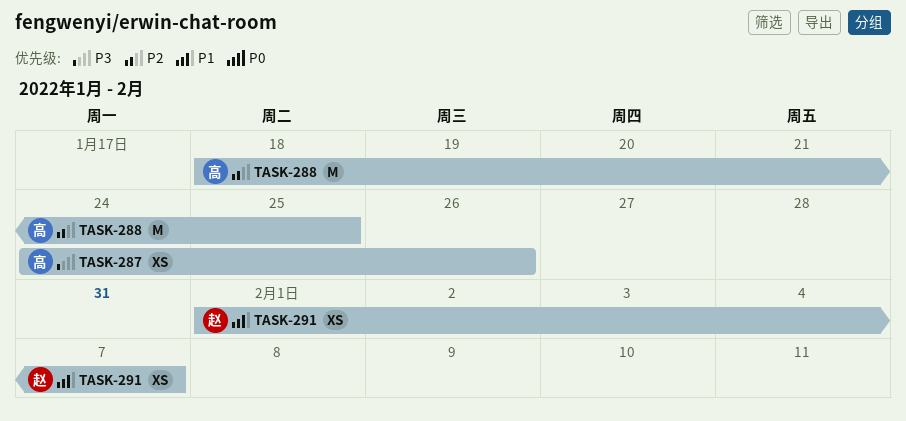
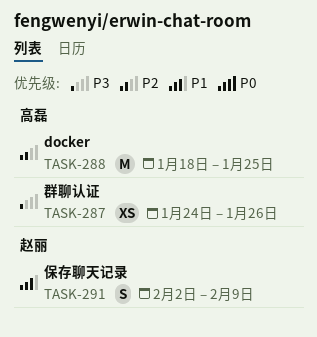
TASK-291, estimate: XS -> S
TASK-291, start: Feb 1 -> Feb 2
TASK-291, due: Feb 7 -> Feb 9

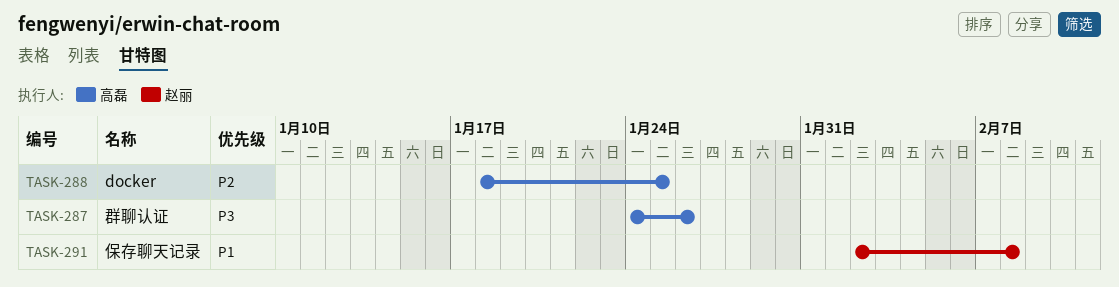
TASK-291, due: Feb 9 -> Feb 8

